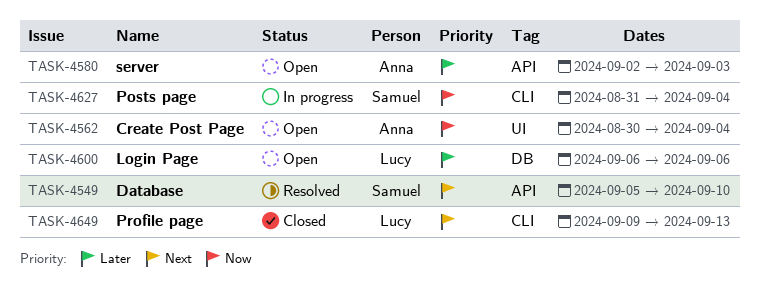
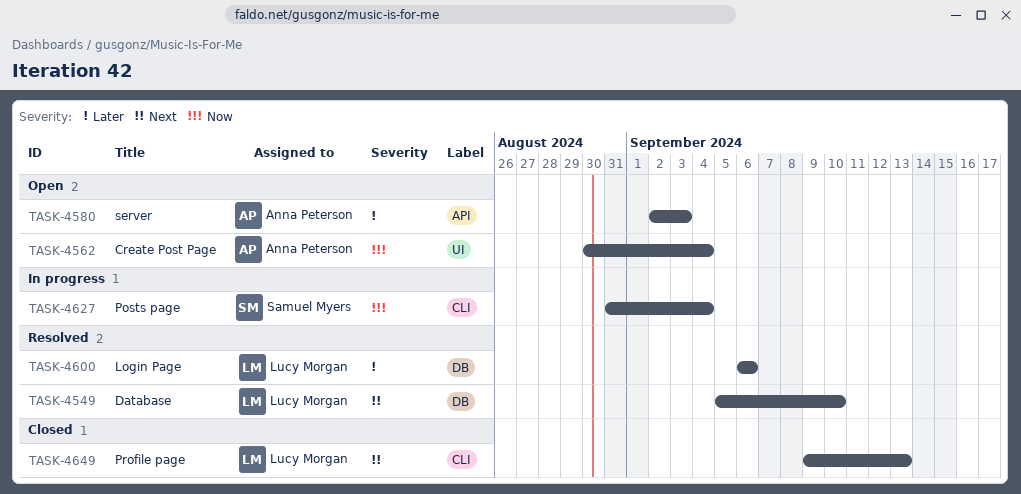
TASK-4549, owner: Samuel Myers -> Lucy Morgan
TASK-4549, label: API -> DB
TASK-4600, status: Open -> Resolved

